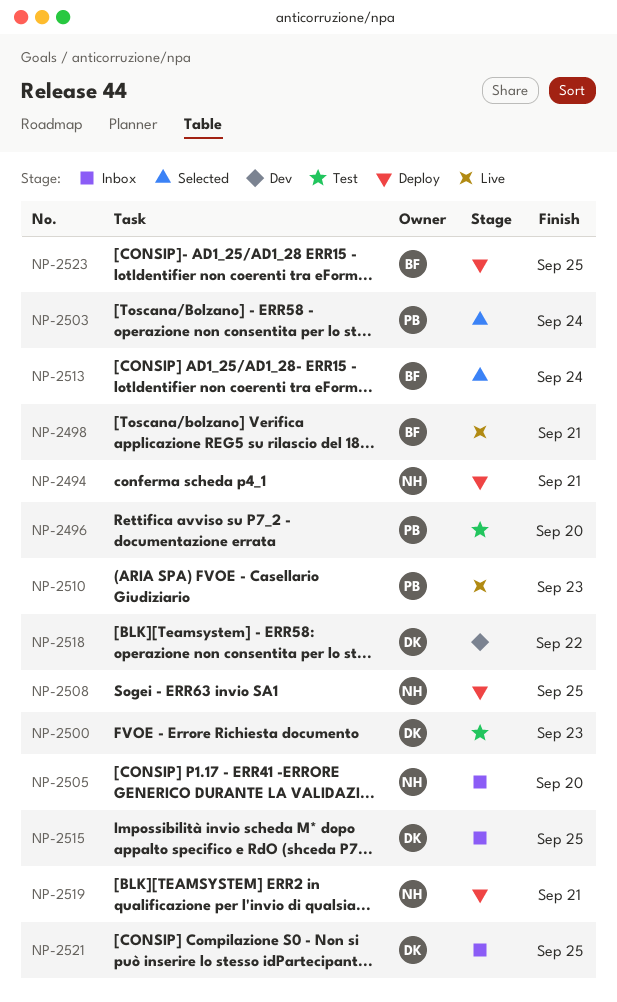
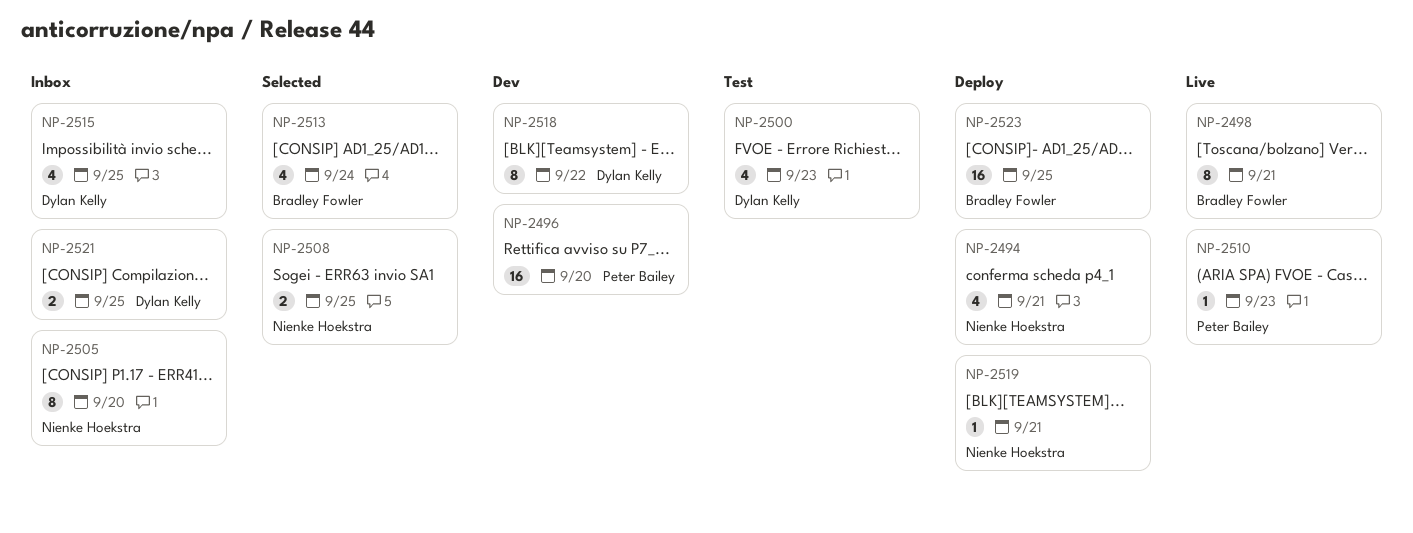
NP-2496, status: Test -> Dev
NP-2503: present -> none
NP-2508, status: Deploy -> Selected

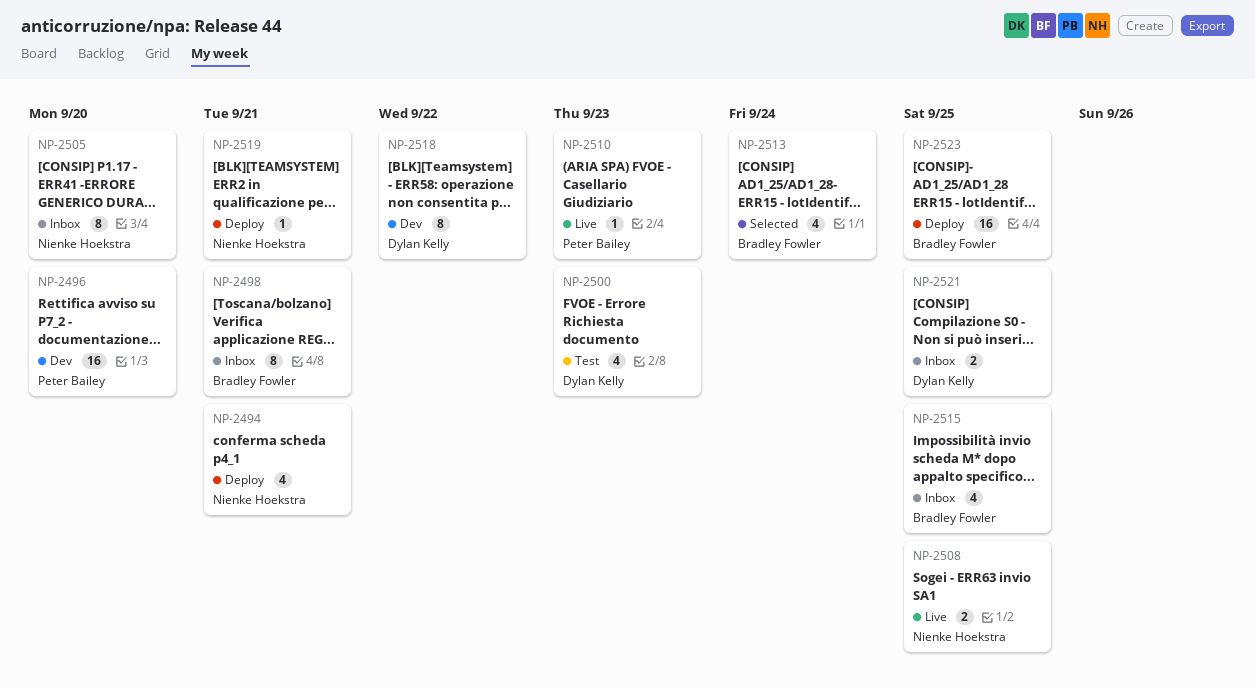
NP-2498, status: Live -> Inbox
NP-2508, status: Selected -> Live
NP-2515, owner: Dylan Kelly -> Bradley Fowler

